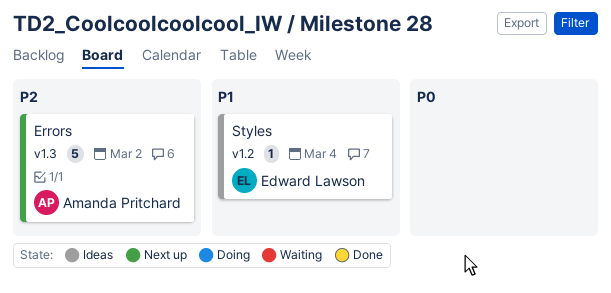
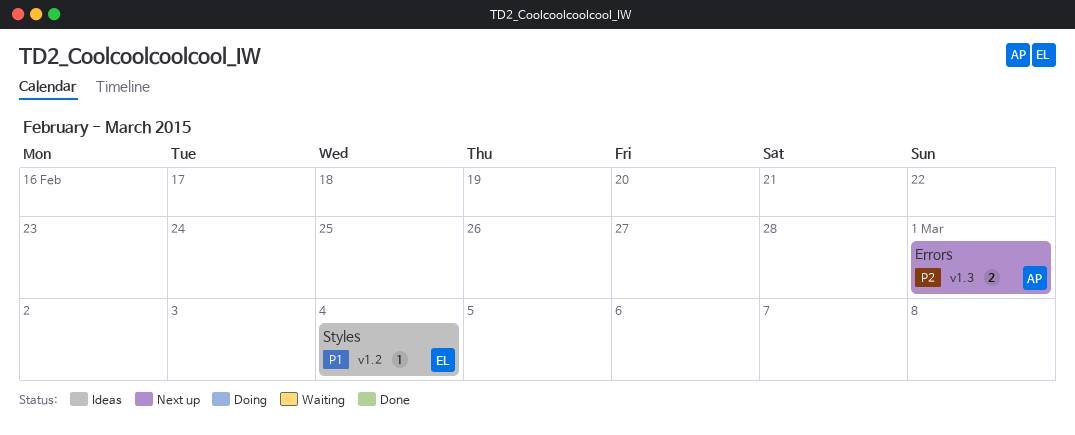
Errors, estimate: 5 -> 2
Errors, due: Mar 2 -> Mar 1

